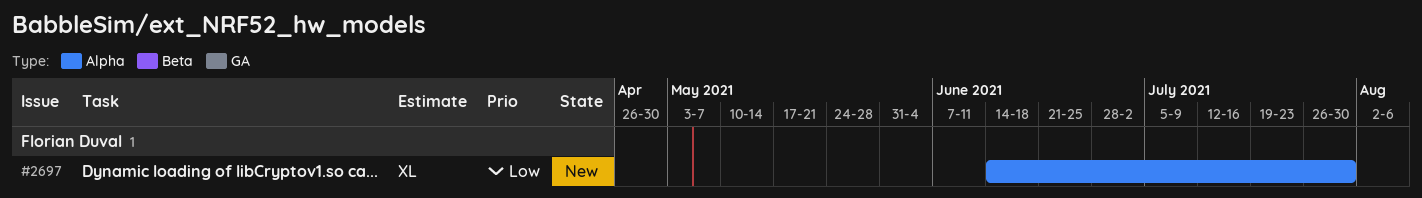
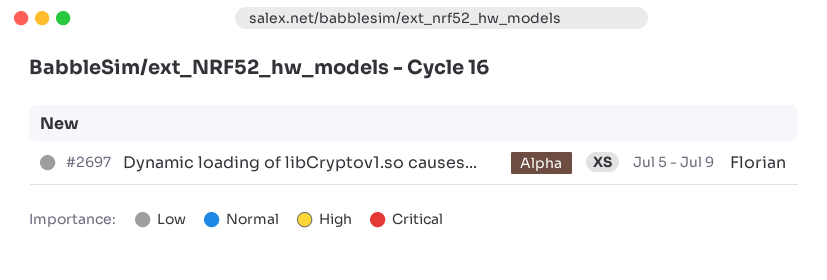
#2697, estimate: XL -> XS
#2697, start: Jun 14 -> Jul 5
#2697, due: Jul 30 -> Jul 9

